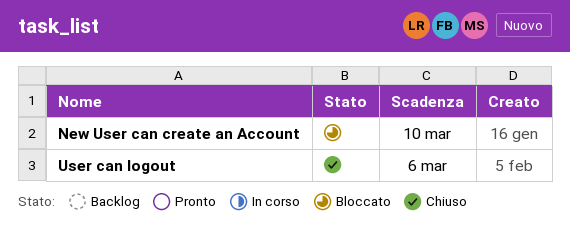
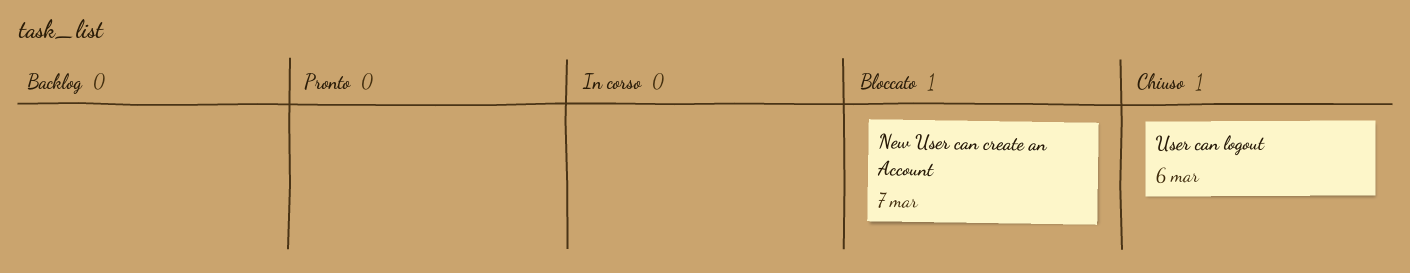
New User can create an Account, due: Mar 10 -> Mar 7

